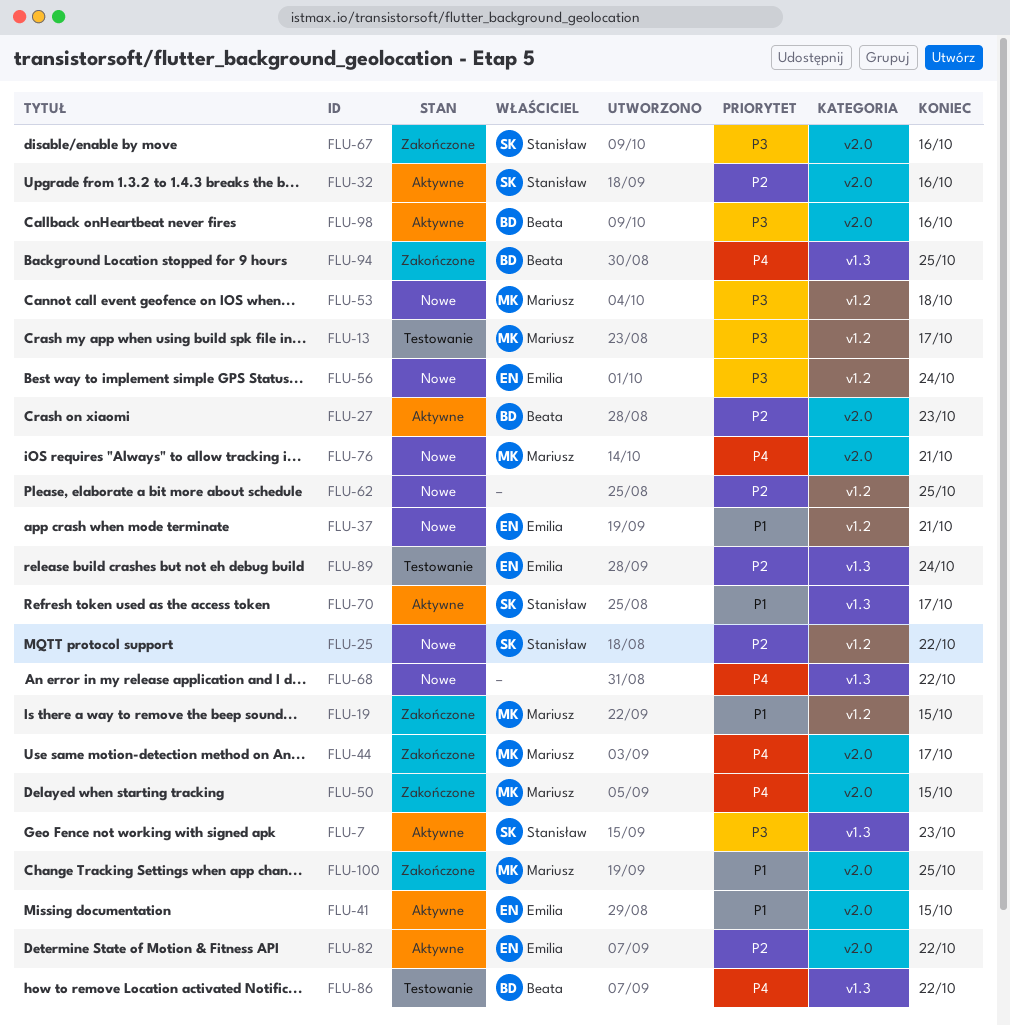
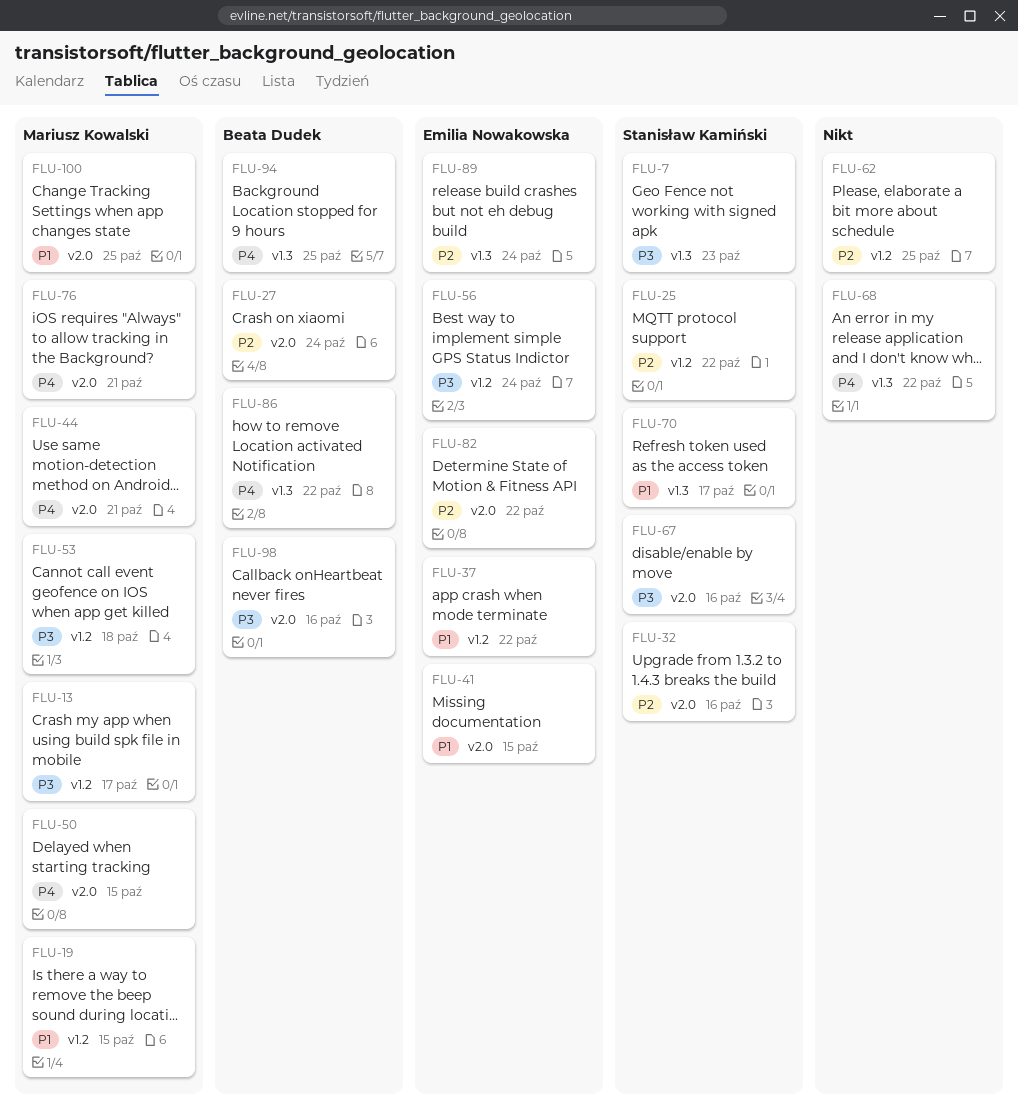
FLU-27, due: Oct 23 -> Oct 24
FLU-37, due: Oct 21 -> Oct 22
FLU-44, due: Oct 17 -> Oct 21

